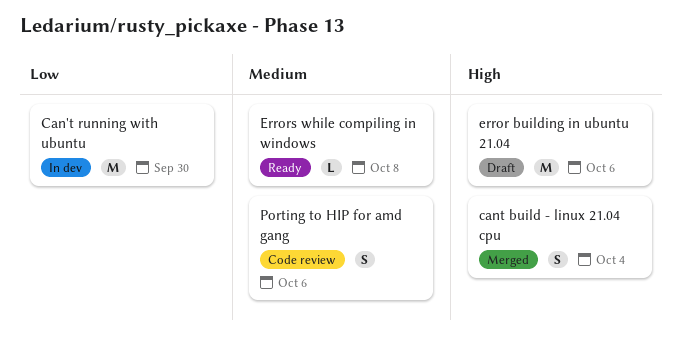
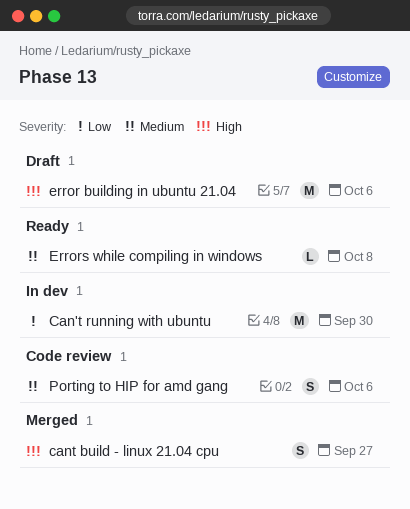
cant build - linux 21.04 cpu, due: Oct 4 -> Sep 27

